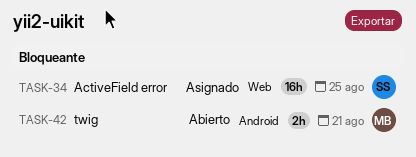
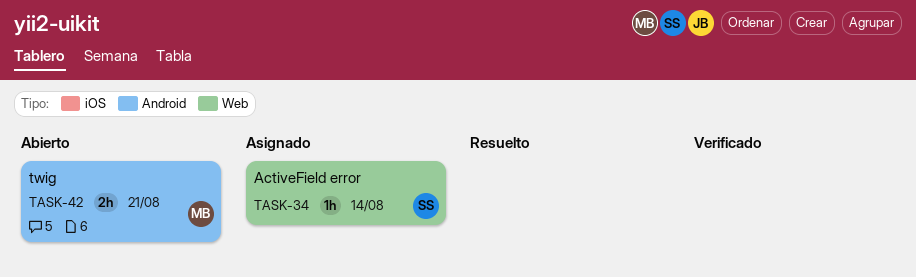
TASK-34, estimate: 16h -> 1h
TASK-34, due: Aug 25 -> Aug 14

